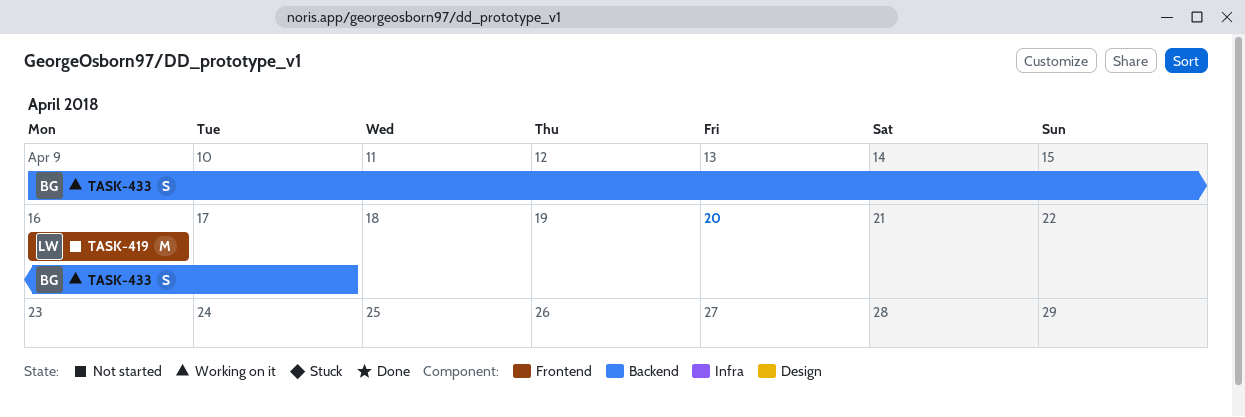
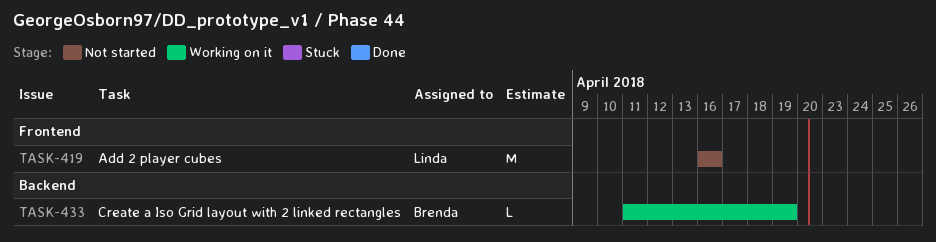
TASK-433, estimate: S -> L
TASK-433, start: Apr 9 -> Apr 11
TASK-433, due: Apr 17 -> Apr 19

